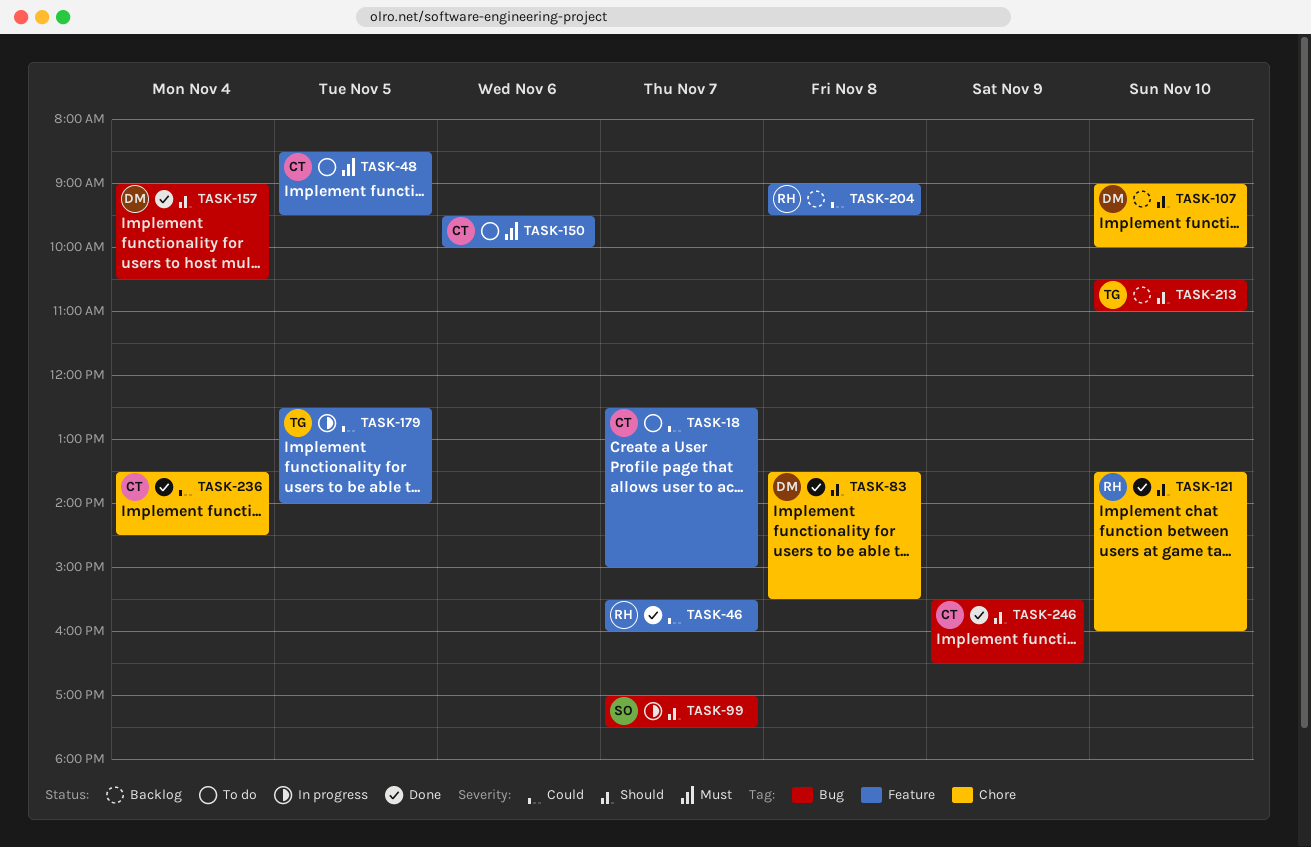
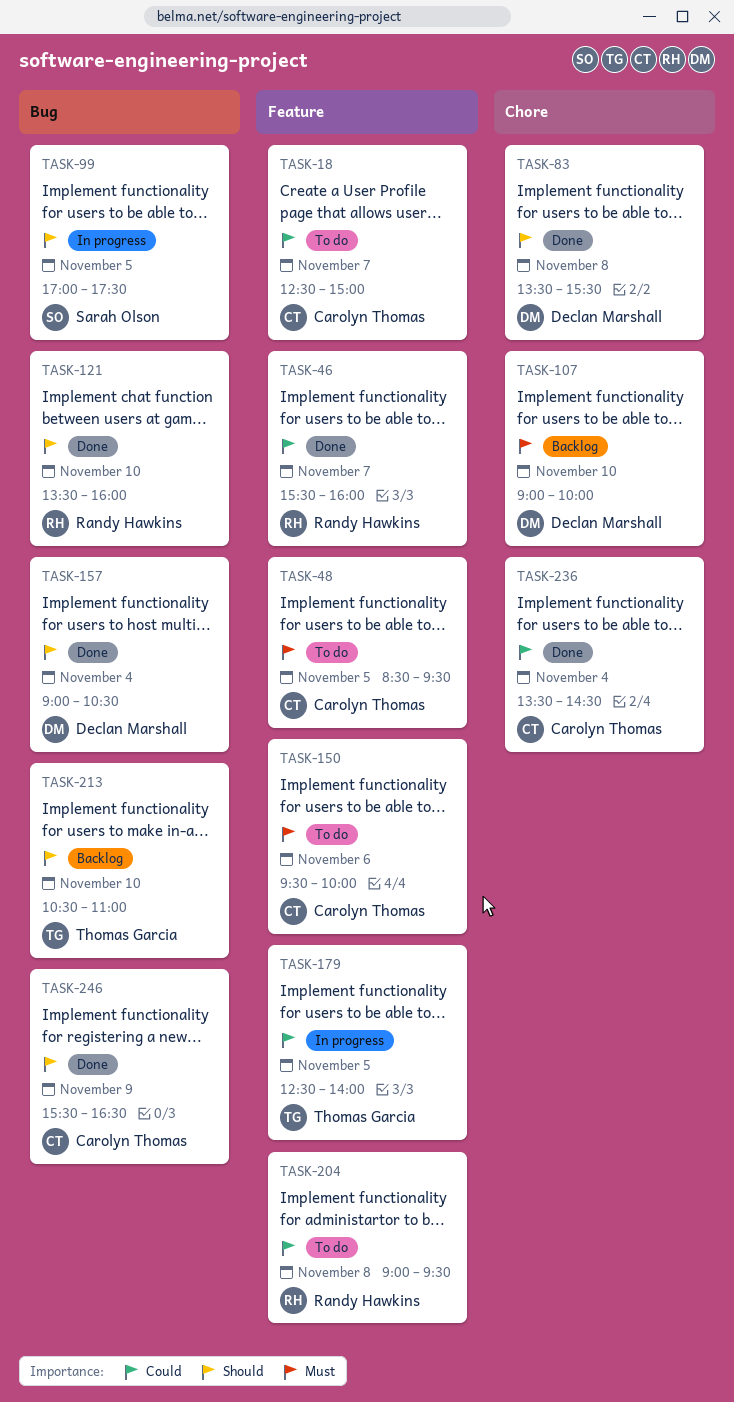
TASK-99, day: Nov 7 -> Nov 5
TASK-107, priority: Should -> Must
TASK-121, label: Chore -> Bug
TASK-204, status: Backlog -> To do

